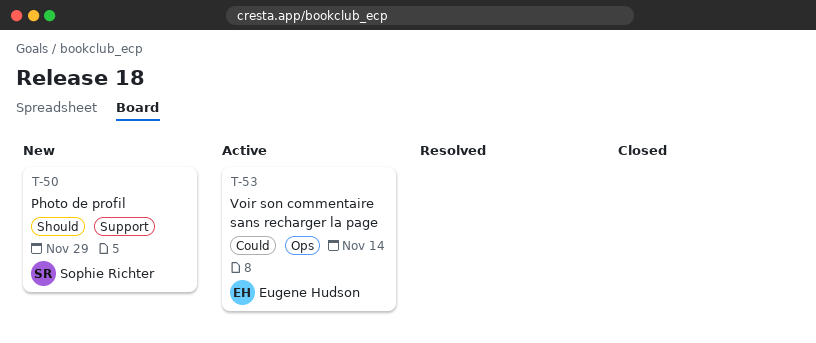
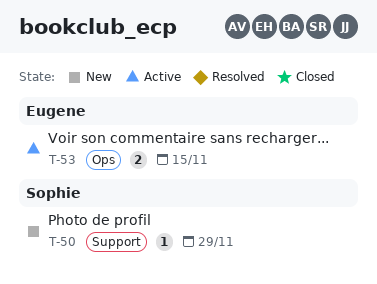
T-53, due: Nov 14 -> Nov 15

